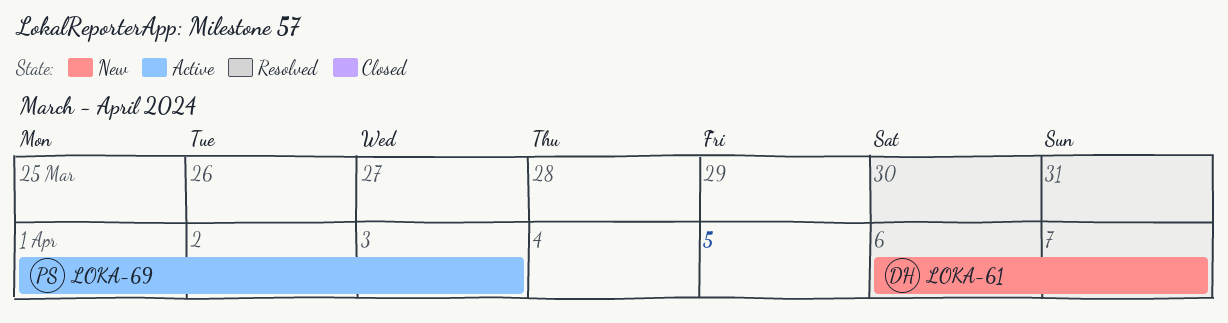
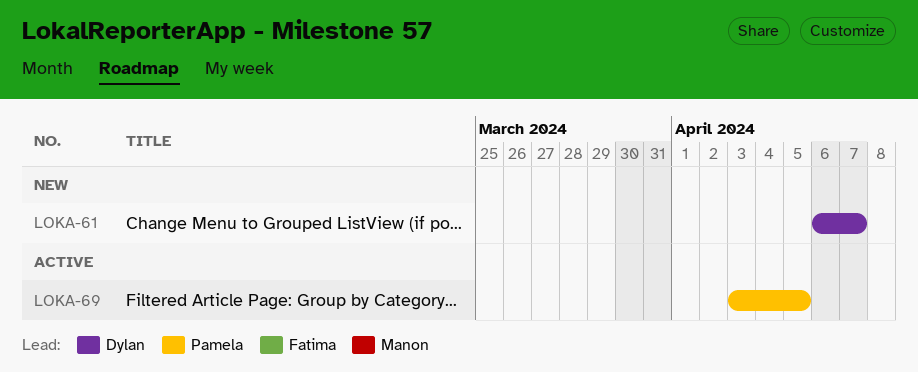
LOKA-69, start: Apr 1 -> Apr 3
LOKA-69, due: Apr 3 -> Apr 5

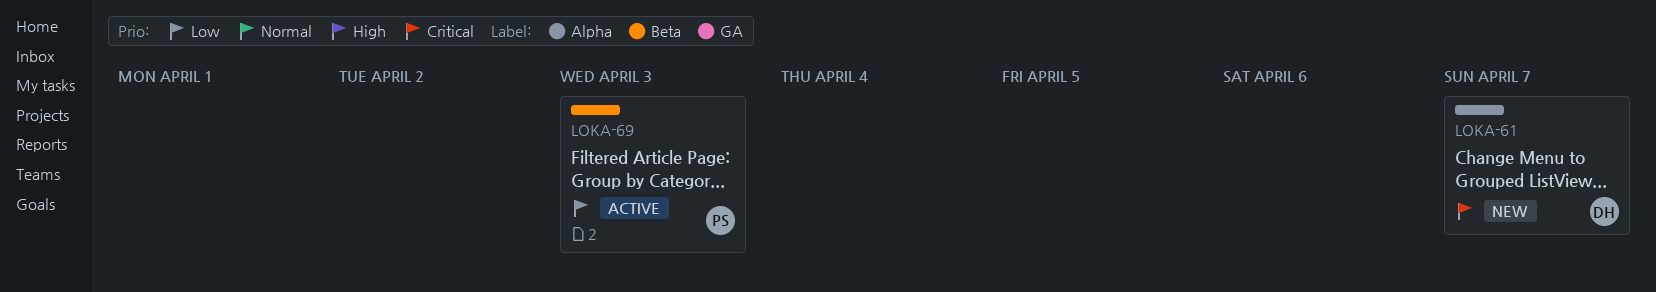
LOKA-69, due: Apr 5 -> Apr 3

